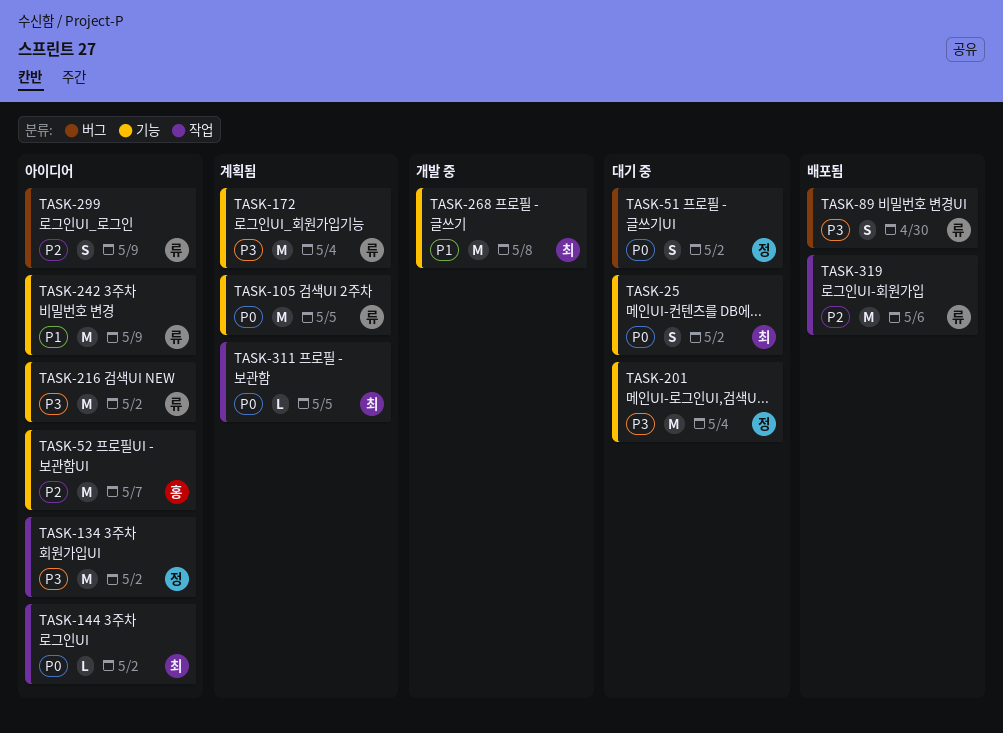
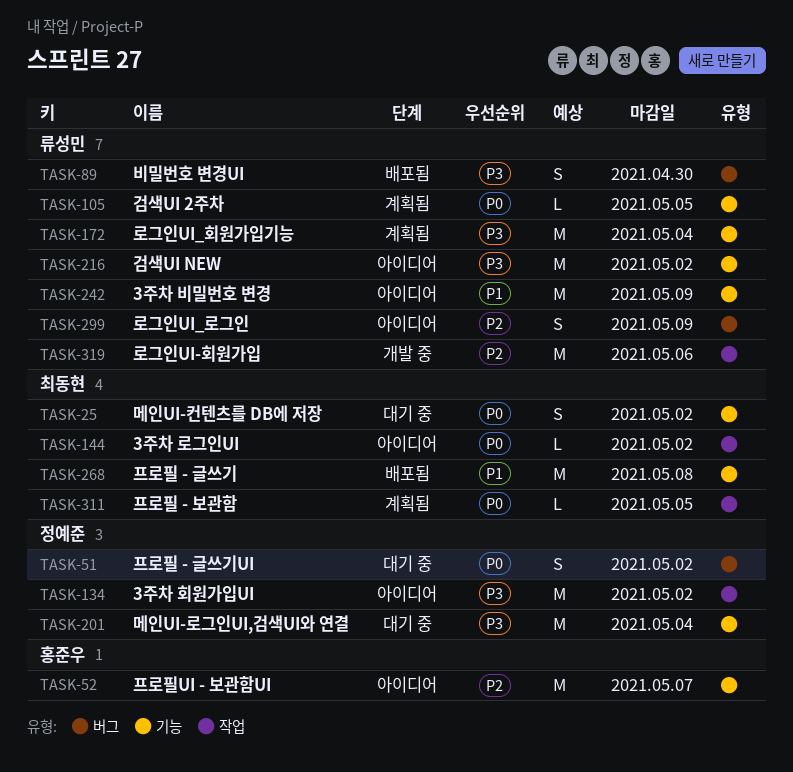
TASK-105, estimate: M -> L
TASK-268, status: 개발 중 -> 배포됨
TASK-319, status: 배포됨 -> 개발 중

